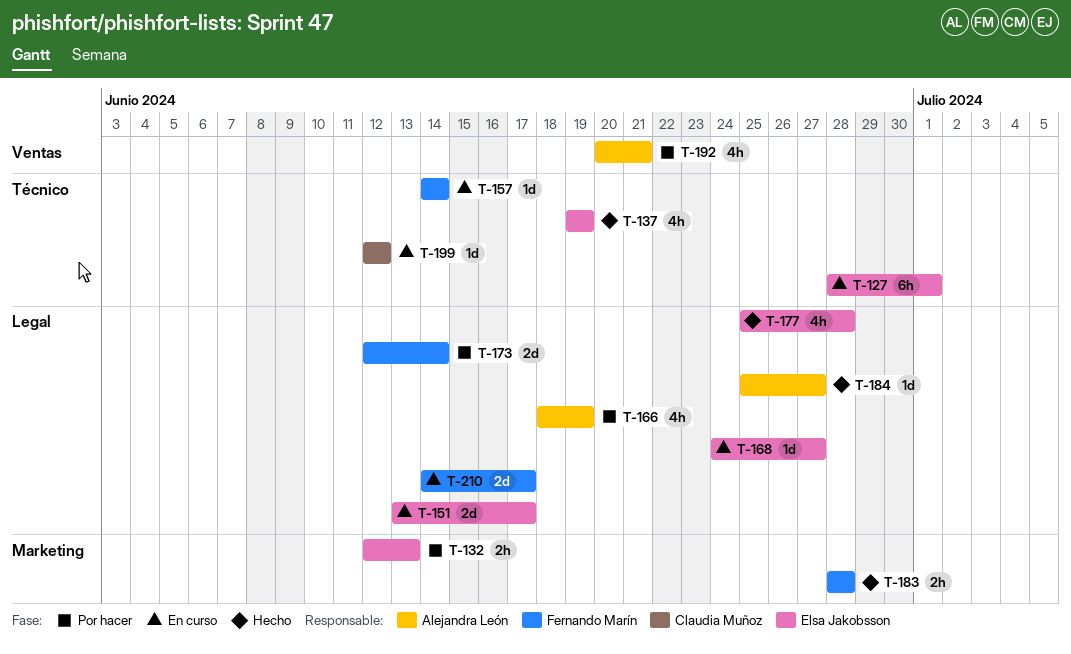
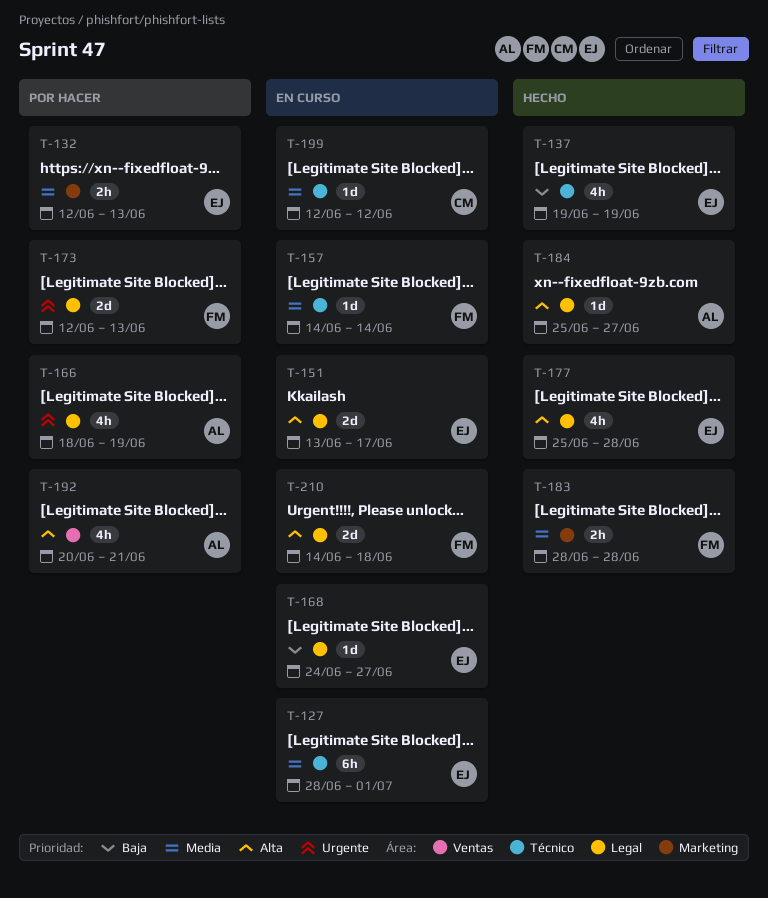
T-173, due: Jun 14 -> Jun 13
T-210, due: Jun 17 -> Jun 18

